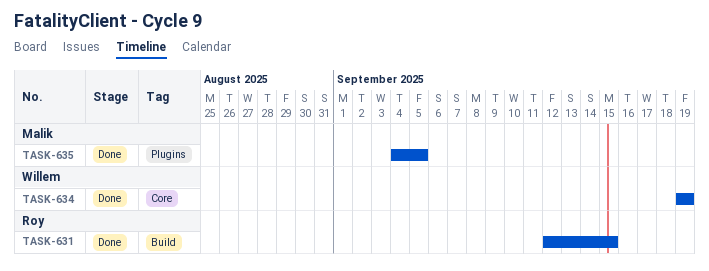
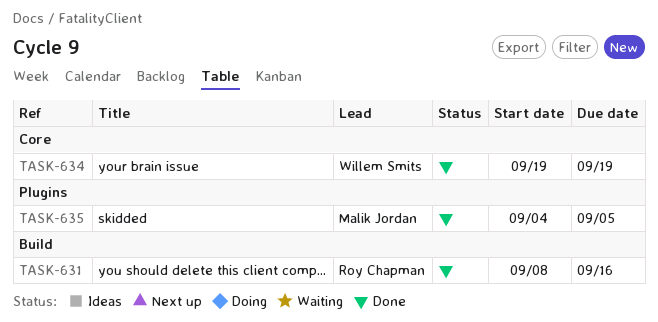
TASK-631, start: Sep 12 -> Sep 8
TASK-631, due: Sep 15 -> Sep 16

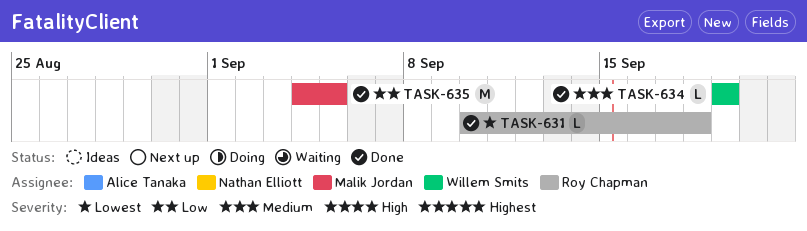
TASK-631, start: Sep 8 -> Sep 10
TASK-631, due: Sep 16 -> Sep 18

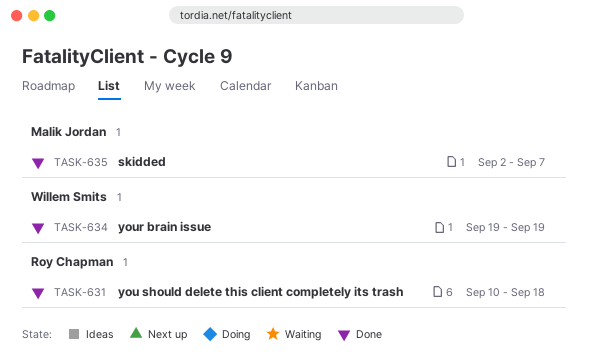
TASK-635, start: Sep 4 -> Sep 2
TASK-635, due: Sep 5 -> Sep 7

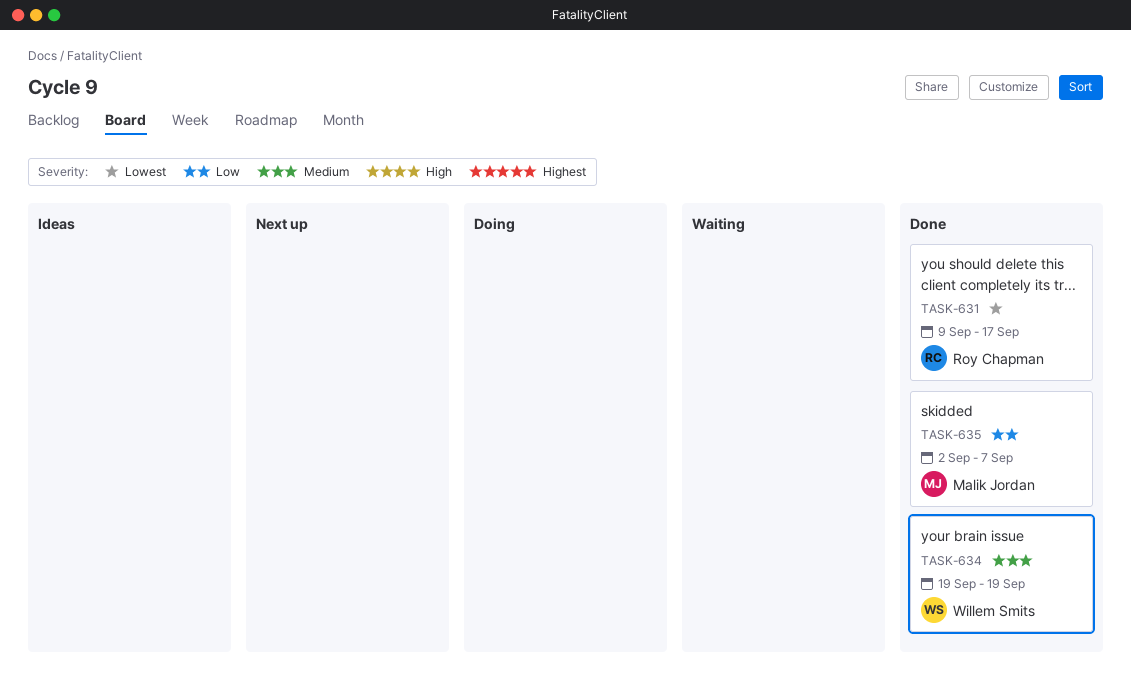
TASK-631, start: Sep 10 -> Sep 9
TASK-631, due: Sep 18 -> Sep 17

